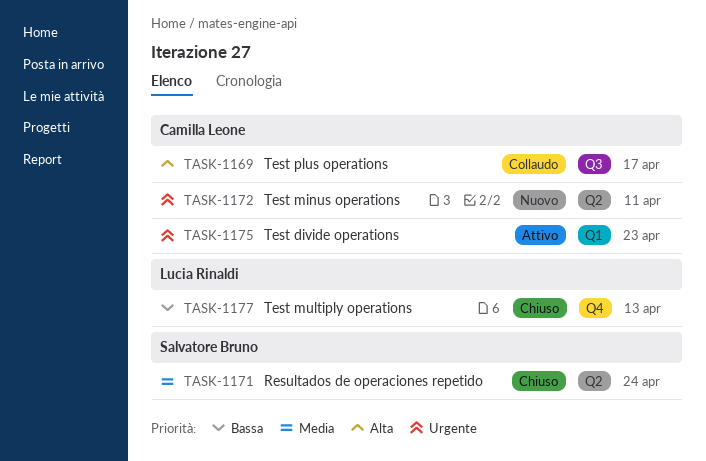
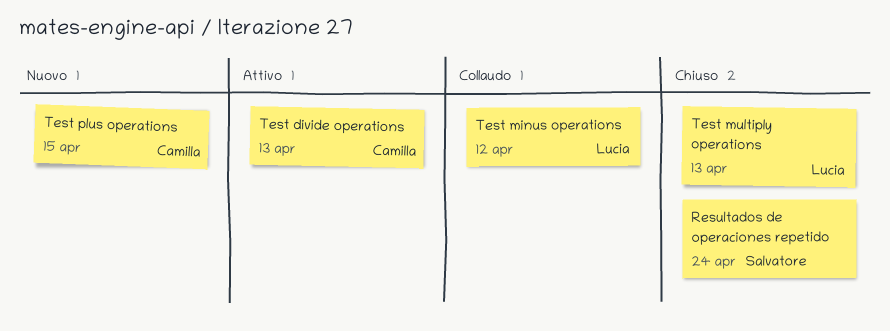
Test divide operations, due: Apr 23 -> Apr 13
Test minus operations, status: Nuovo -> Collaudo
Test minus operations, owner: Camilla Leone -> Lucia Rinaldi
Test minus operations, due: Apr 11 -> Apr 12
Test plus operations, status: Collaudo -> Nuovo
Test plus operations, due: Apr 17 -> Apr 15

